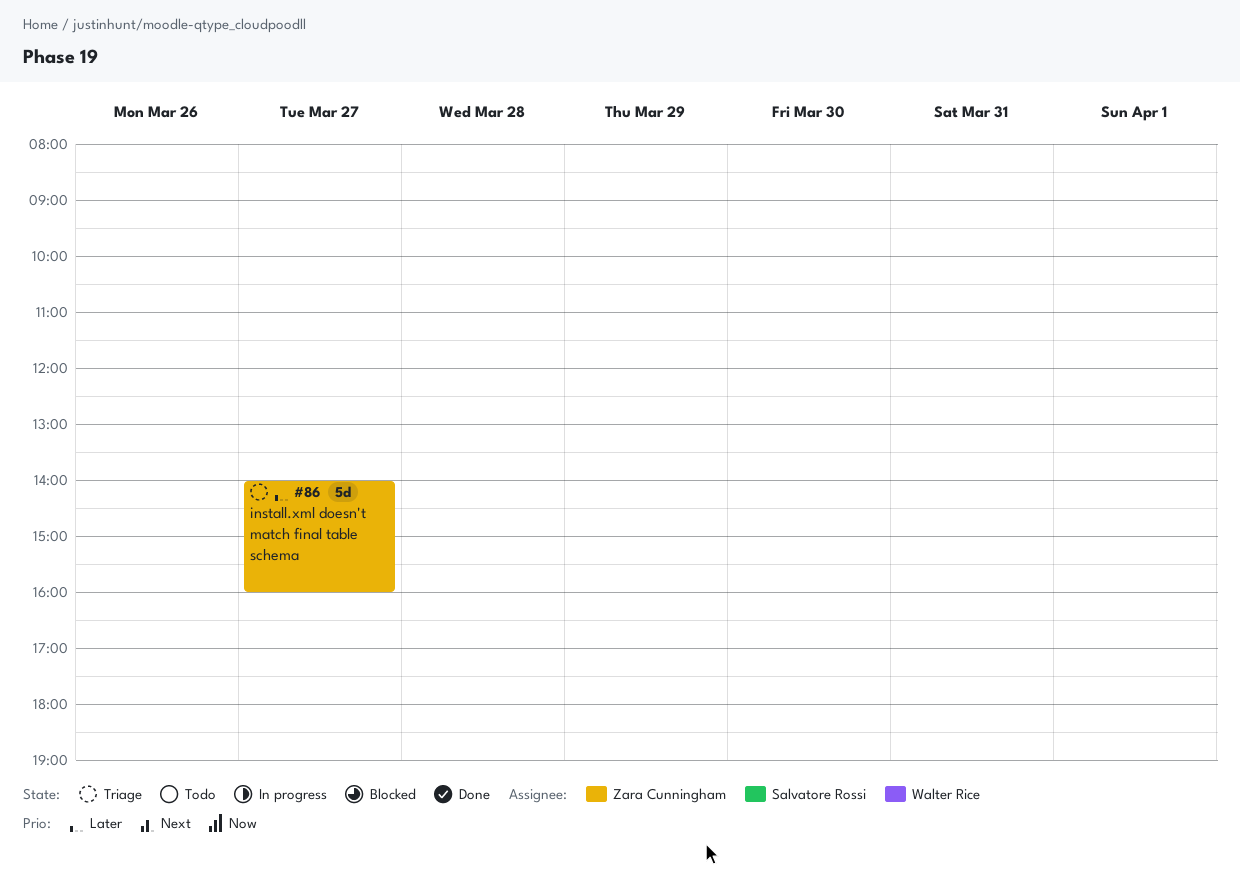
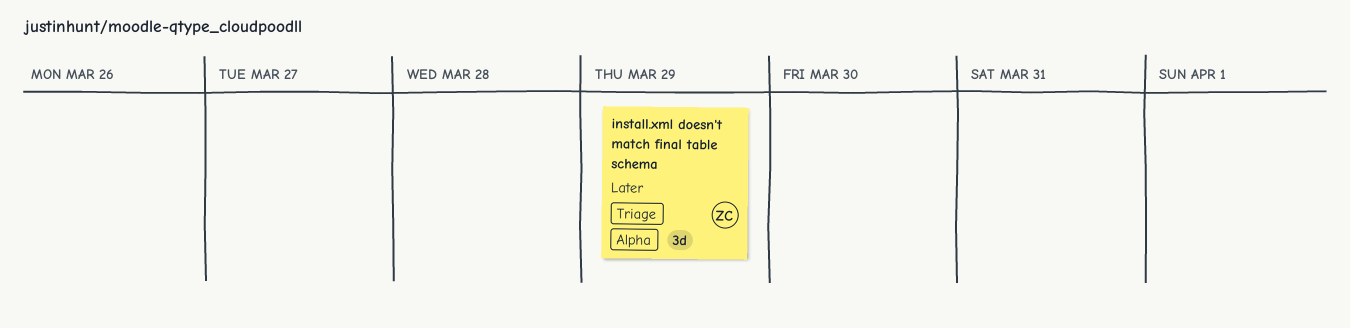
install.xml doesn't match final table schema, estimate: 5d -> 3d
install.xml doesn't match final table schema, day: Mar 27 -> Mar 29

